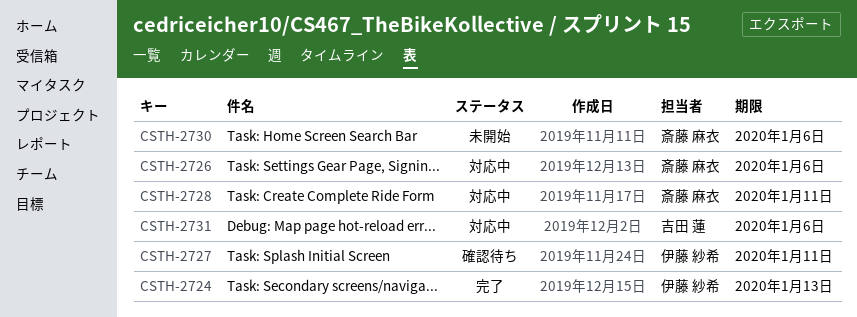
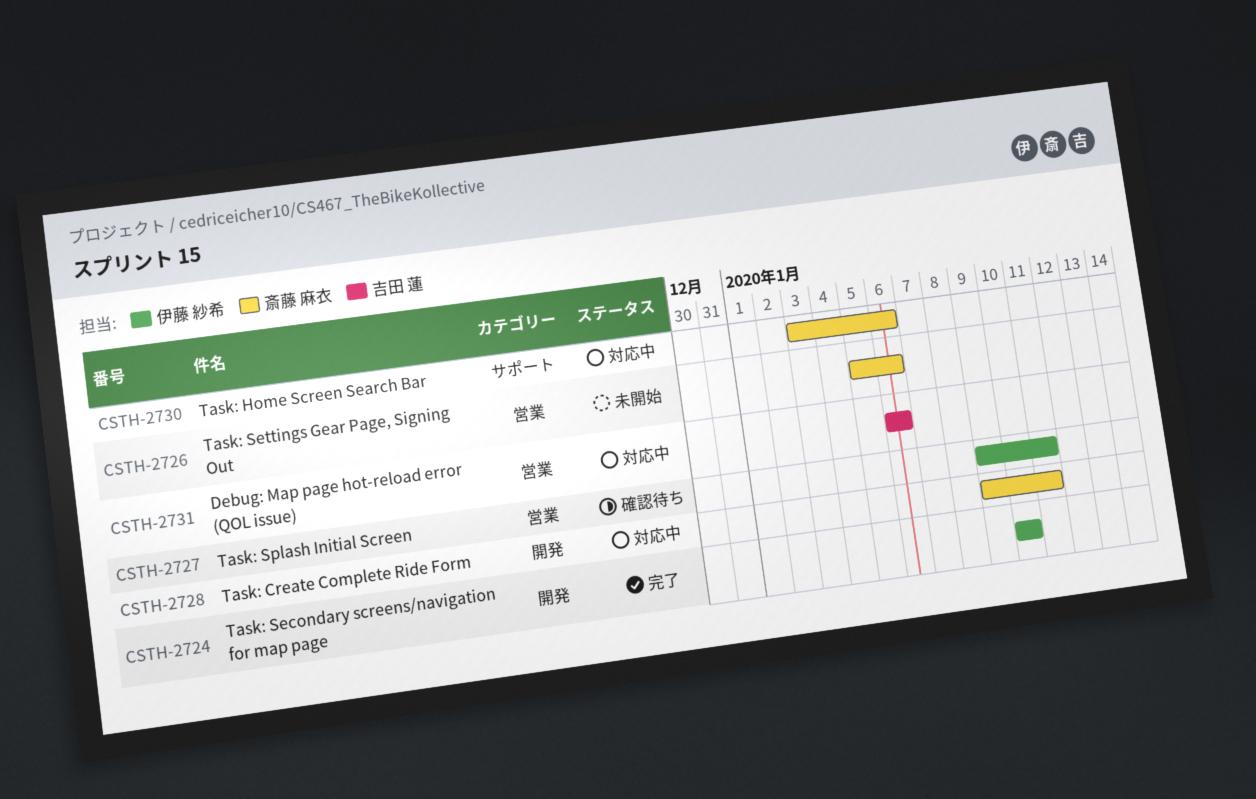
CSTH-2724, due: Jan 13 -> Jan 10
CSTH-2726, status: 対応中 -> 未開始
CSTH-2730, status: 未開始 -> 対応中

